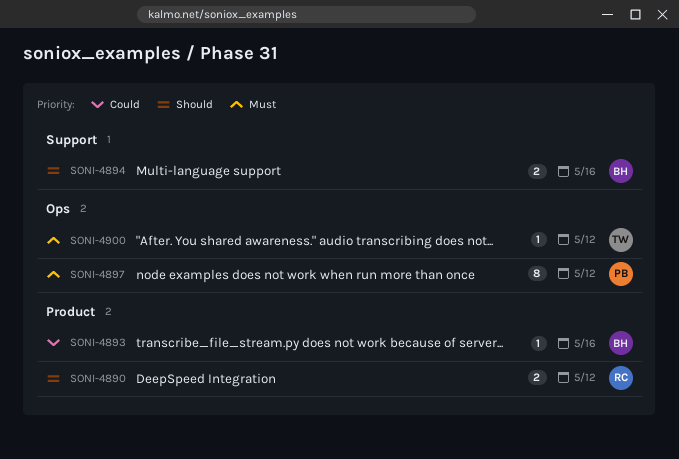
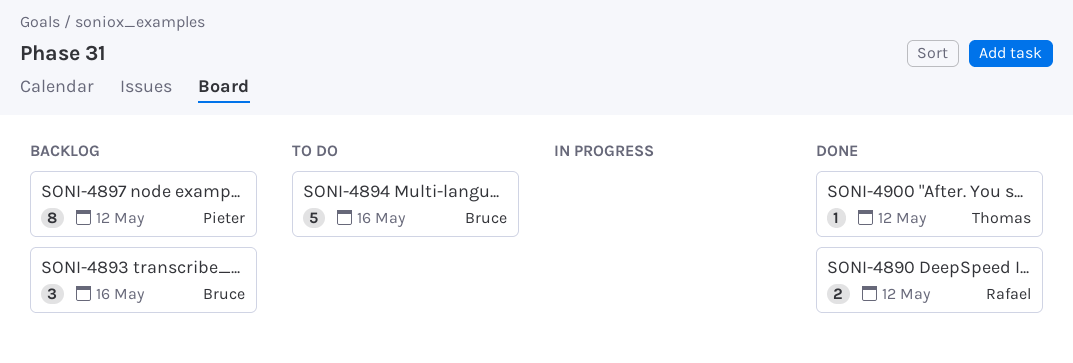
SONI-4893, estimate: 1 -> 3
SONI-4894, estimate: 2 -> 5

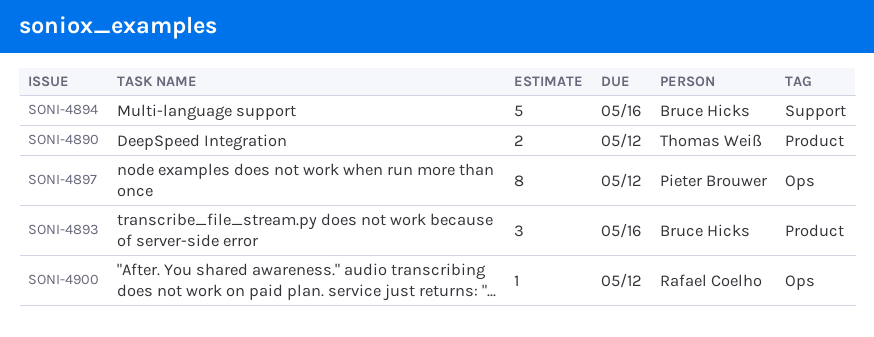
SONI-4890, owner: Rafael Coelho -> Thomas Weiß
SONI-4900, owner: Thomas Weiß -> Rafael Coelho

